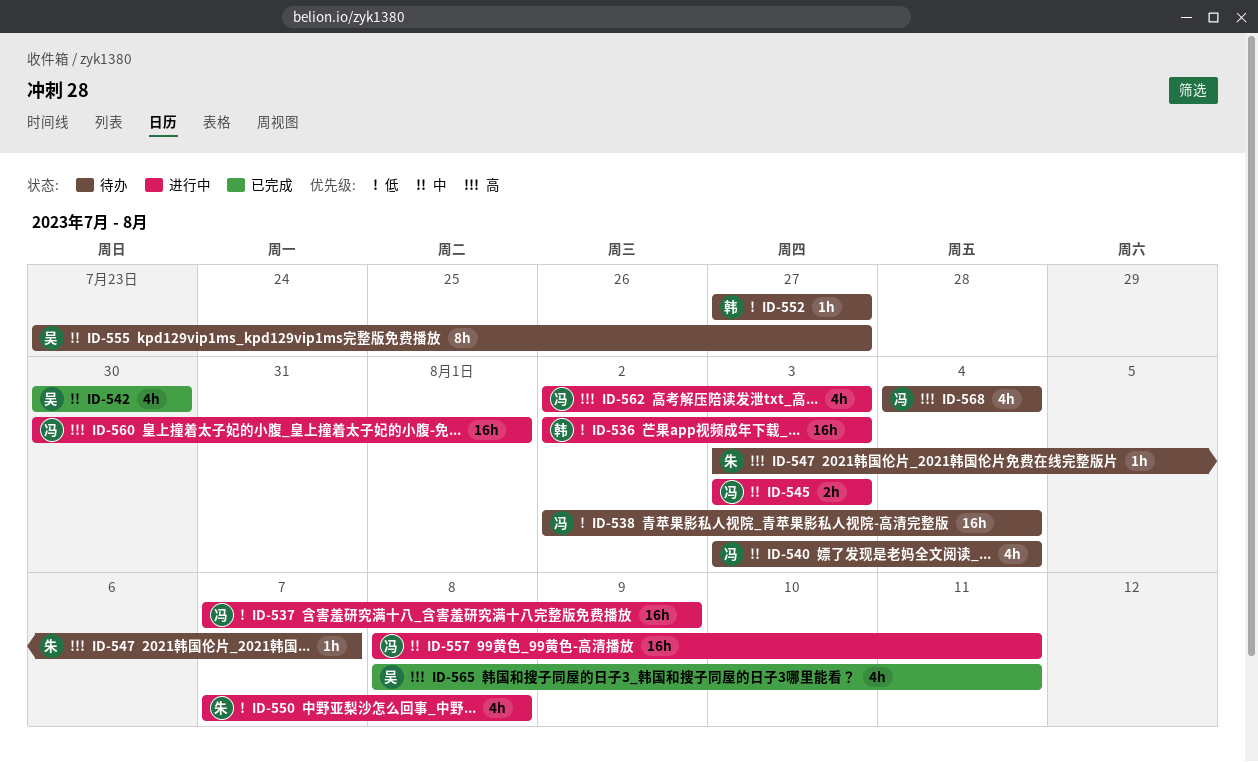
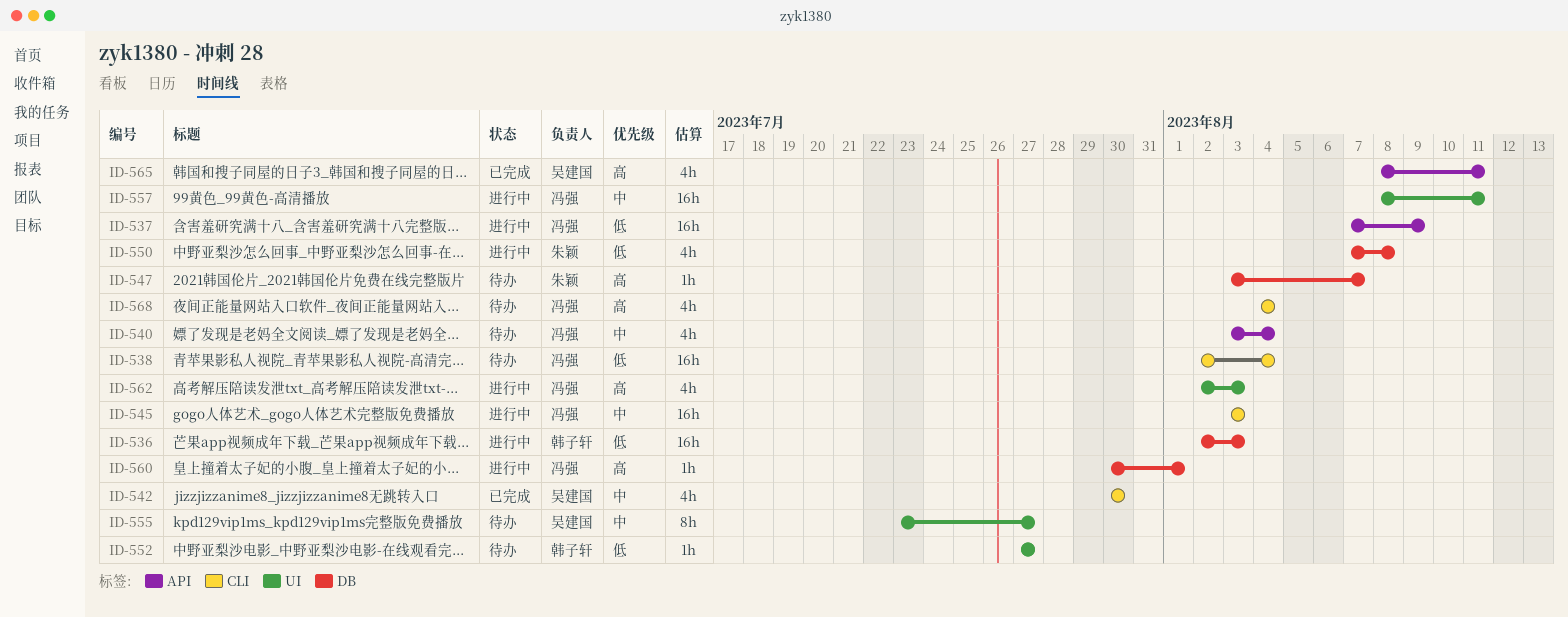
ID-545, estimate: 2h -> 16h
ID-560, estimate: 16h -> 1h

